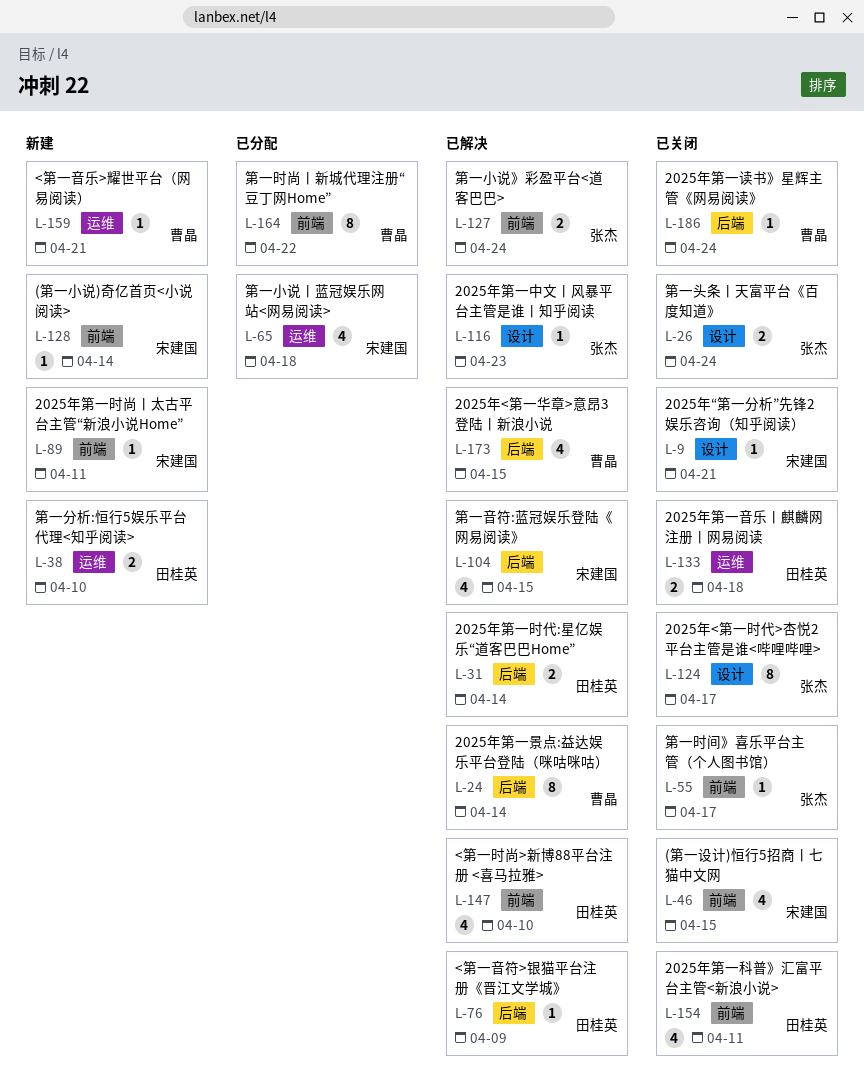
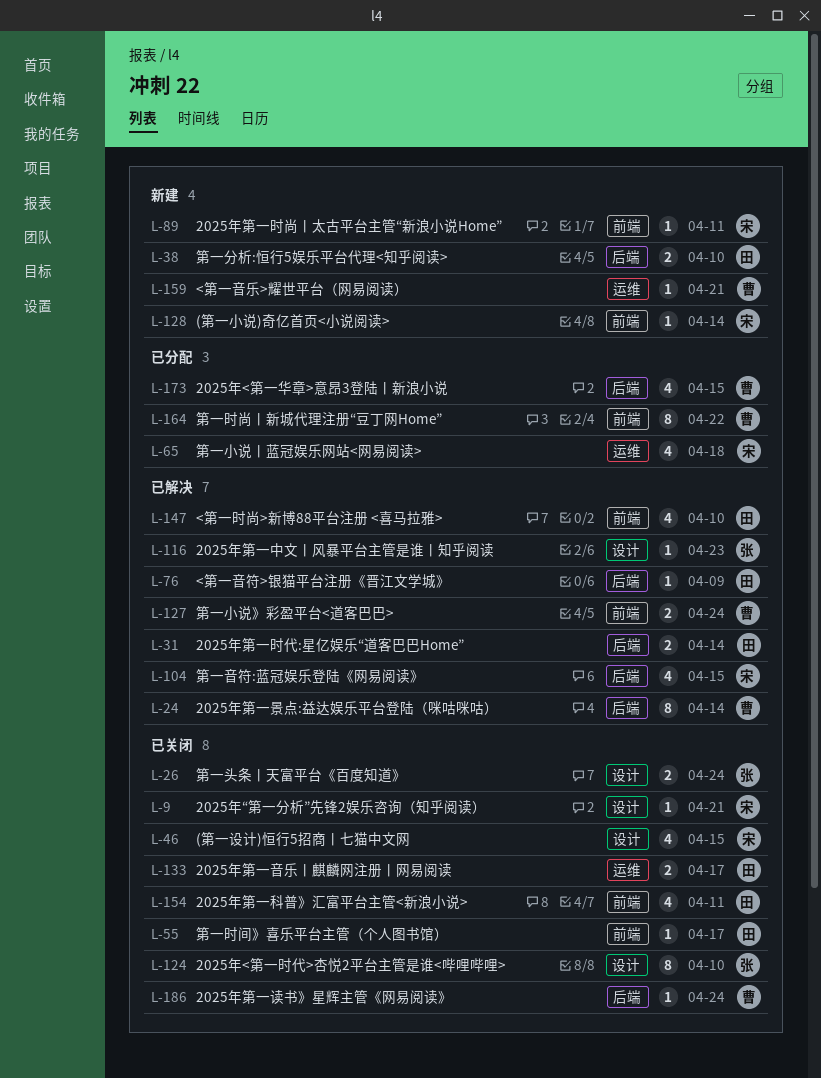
L-38, label: 运维 -> 后端
L-46, label: 前端 -> 设计
L-55, owner: 张杰 -> 田桂英
L-124, due: Apr 17 -> Apr 10
L-127, owner: 张杰 -> 曹晶
L-133, due: Apr 18 -> Apr 17
L-173, status: 已解决 -> 已分配

